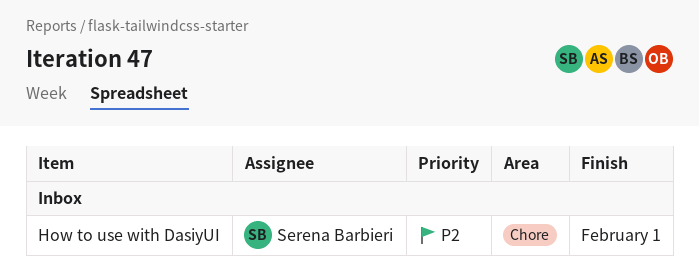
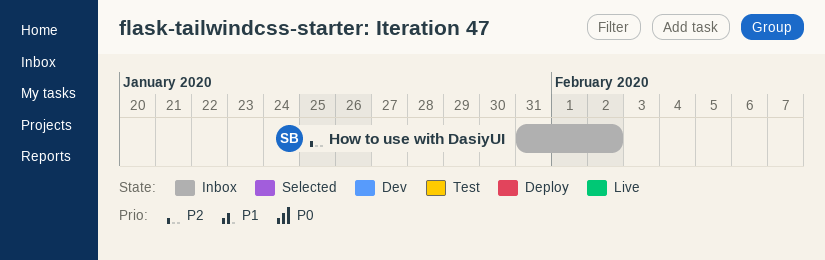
How to use with DasiyUI, due: Feb 1 -> Feb 2

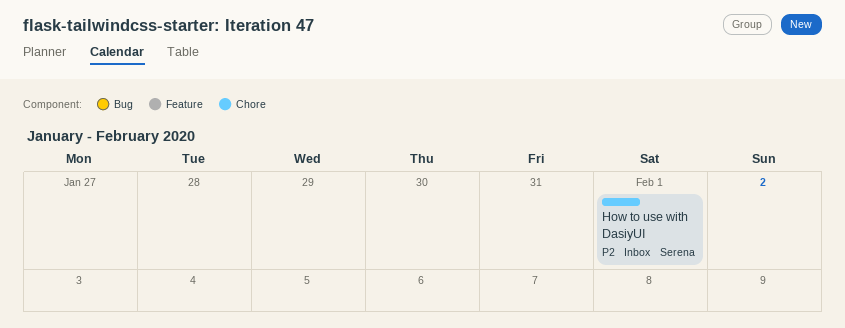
How to use with DasiyUI, due: Feb 2 -> Feb 1

